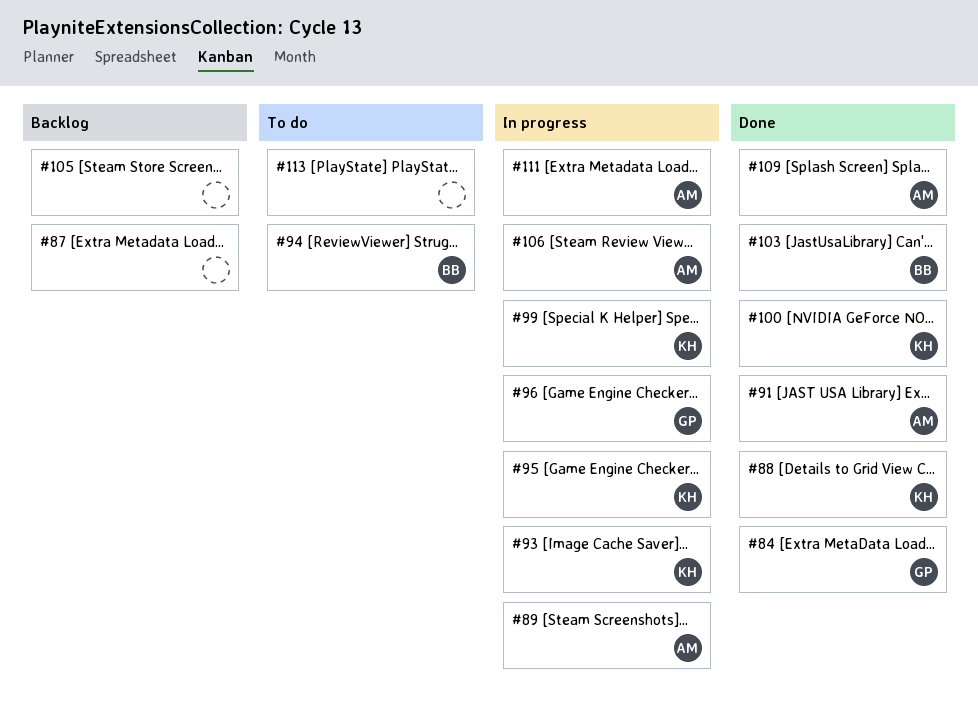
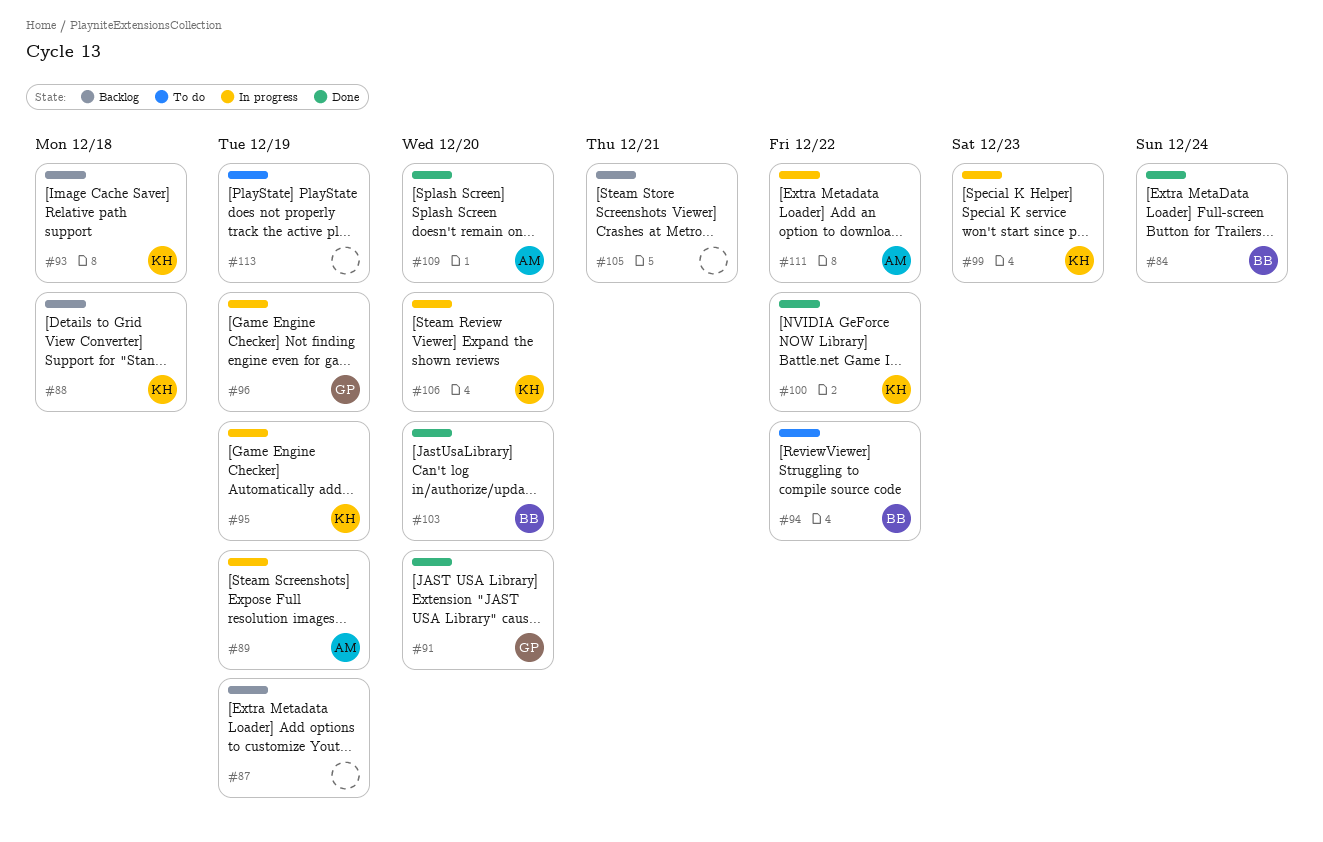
#84, owner: GP -> BB
#88, status: Done -> Backlog
#91, owner: AM -> GP
#93, status: In progress -> Backlog
#106, owner: AM -> KH

